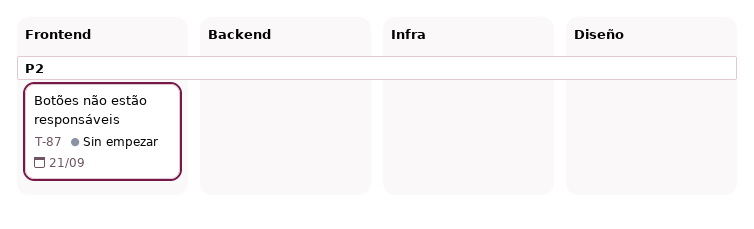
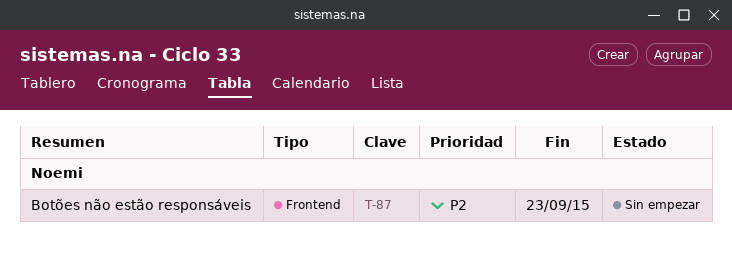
T-87, due: Sep 21 -> Sep 23

